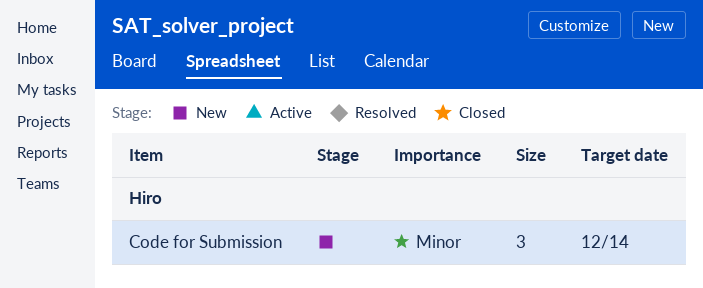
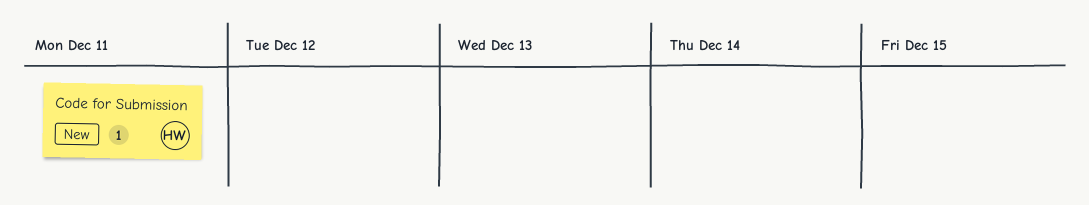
Code for Submission, estimate: 3 -> 1
Code for Submission, due: Dec 14 -> Dec 11

